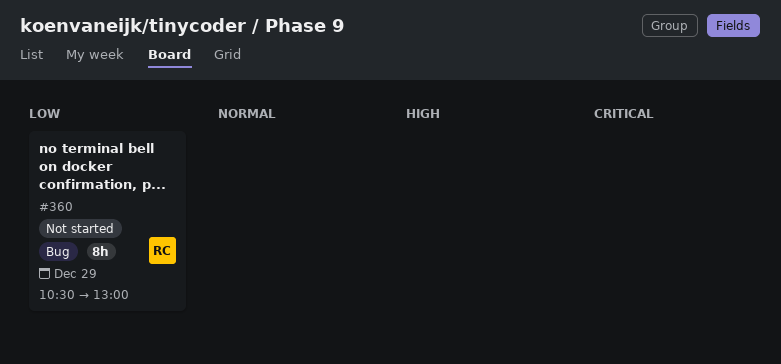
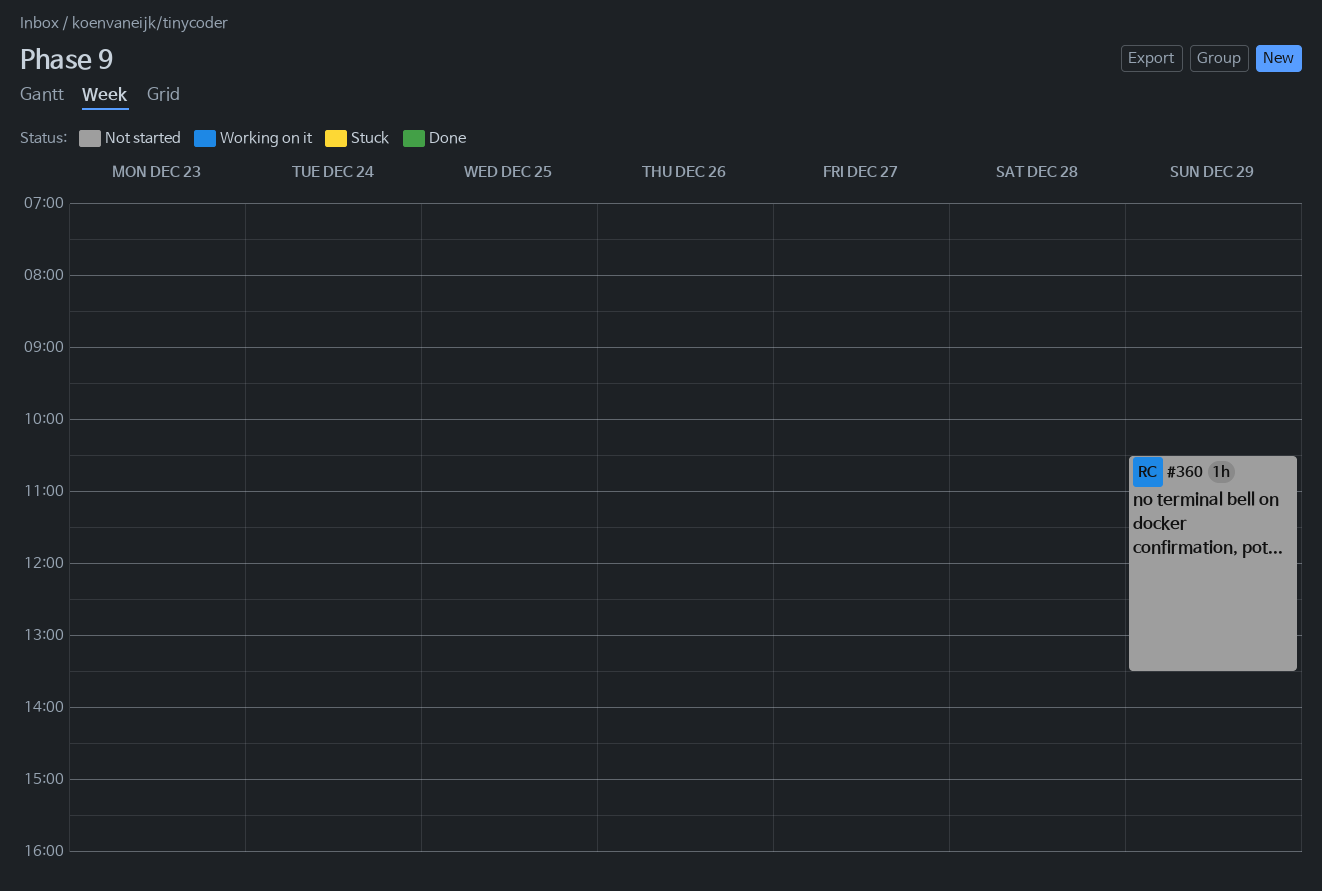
#360, estimate: 8h -> 1h
#360, ends: 13:00 -> 13:30

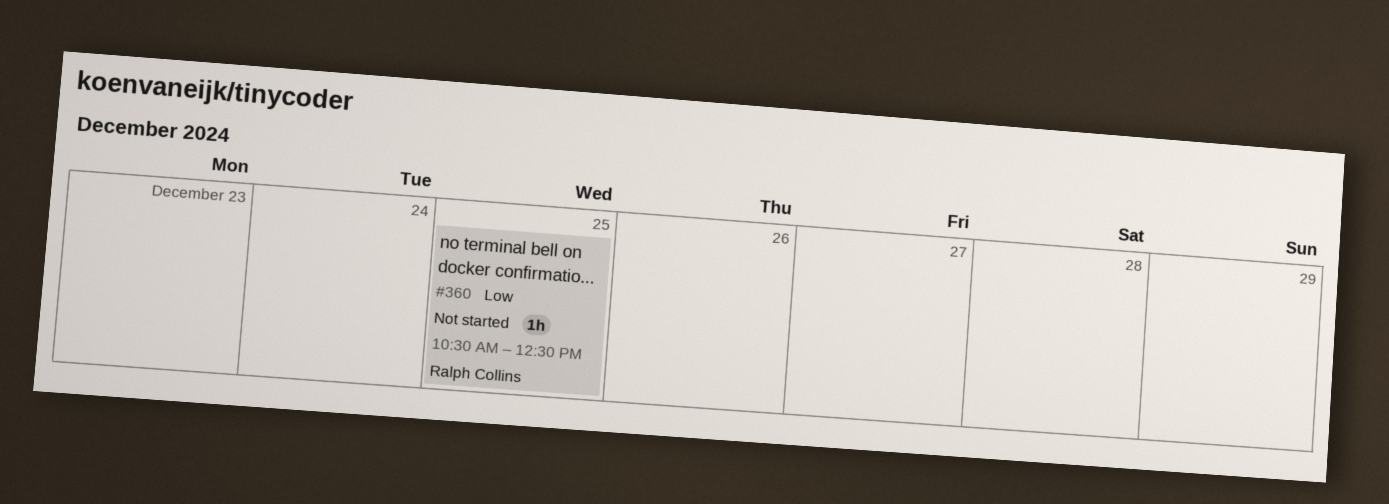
#360, day: Dec 29 -> Dec 25
#360, ends: 13:30 -> 12:30

